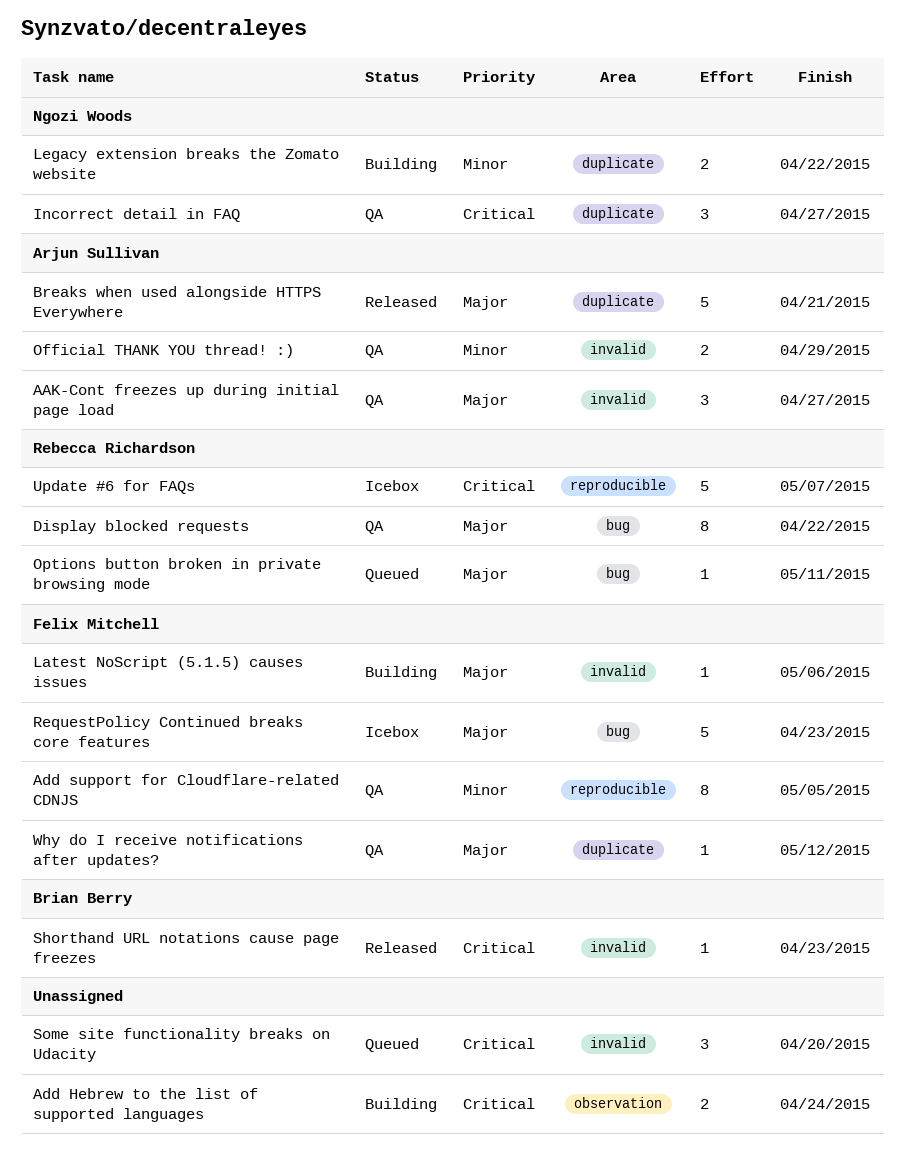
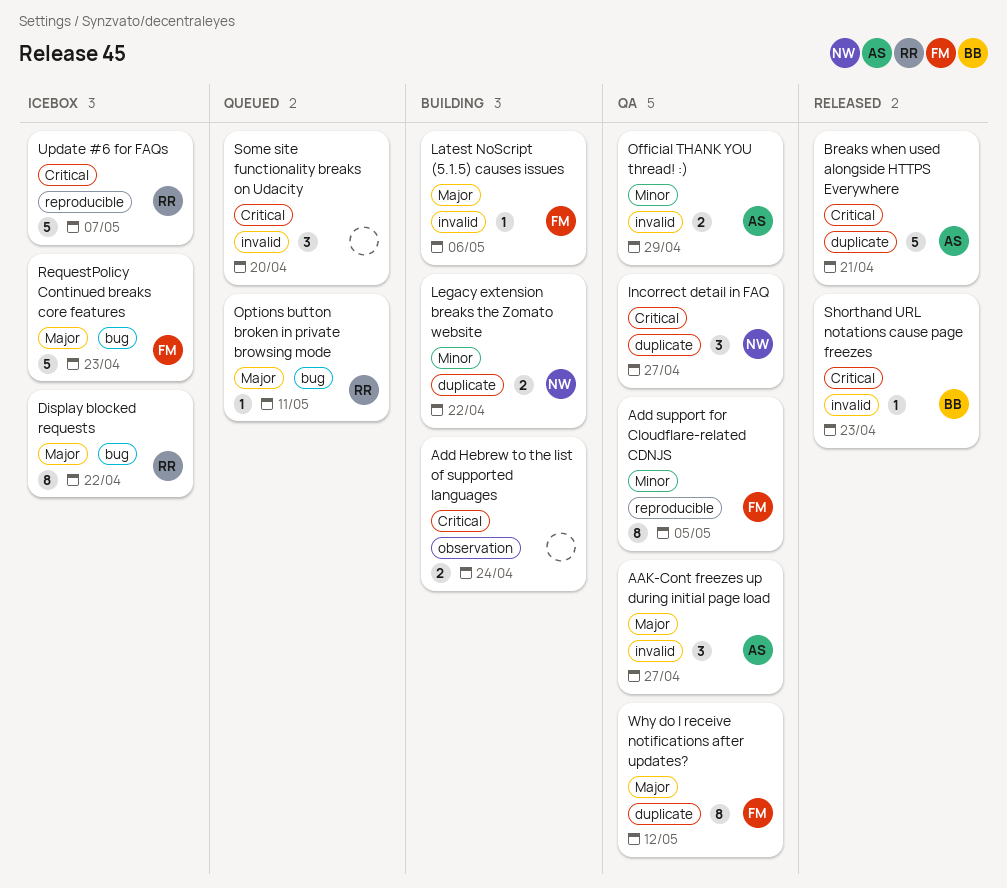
Breaks when used alongside HTTPS Everywhere, priority: Major -> Critical
Display blocked requests, status: QA -> Icebox
Why do I receive notifications after updates?, estimate: 1 -> 8

